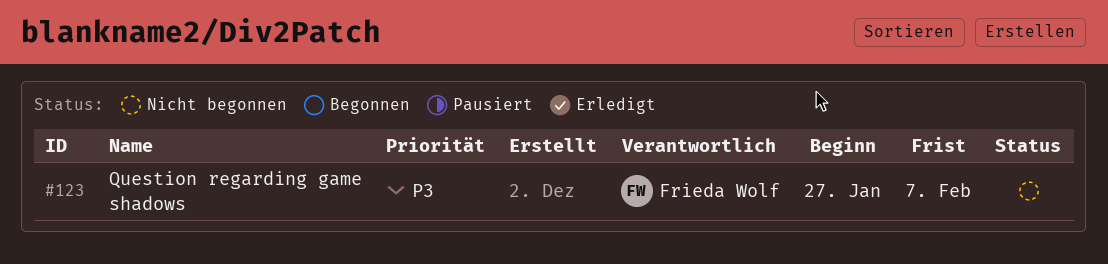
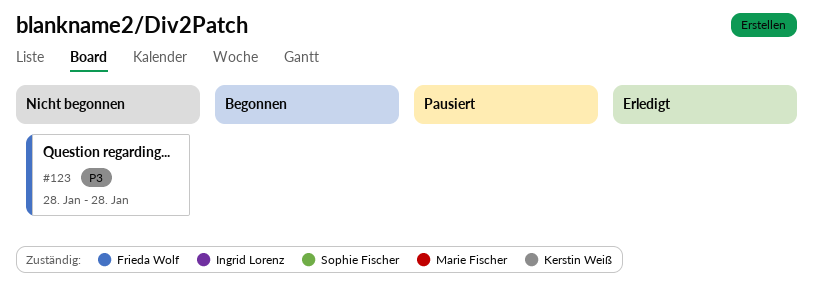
#123, start: Jan 27 -> Jan 28
#123, due: Feb 7 -> Jan 28

